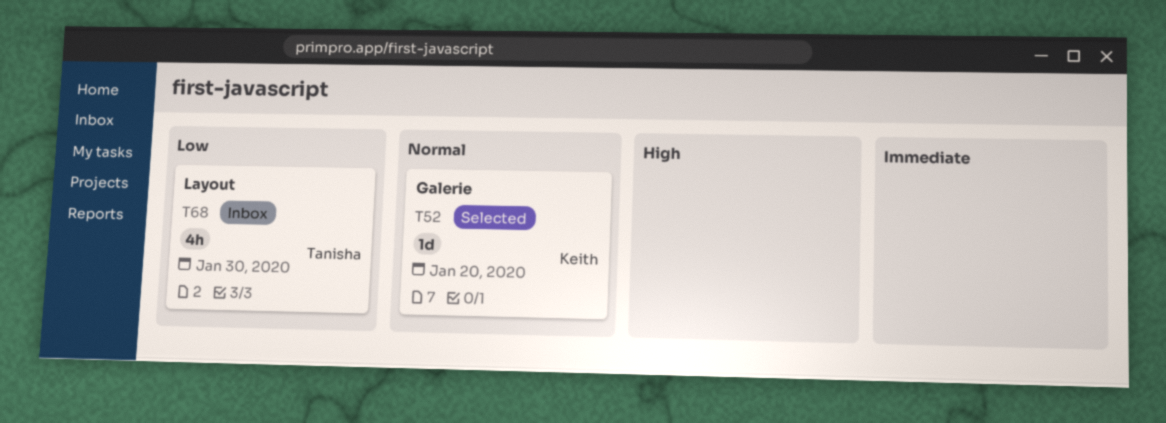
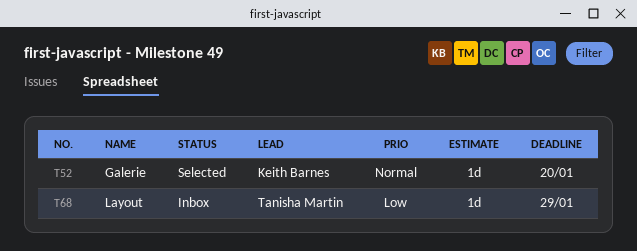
T68, estimate: 4h -> 1d
T68, due: Jan 30 -> Jan 29

